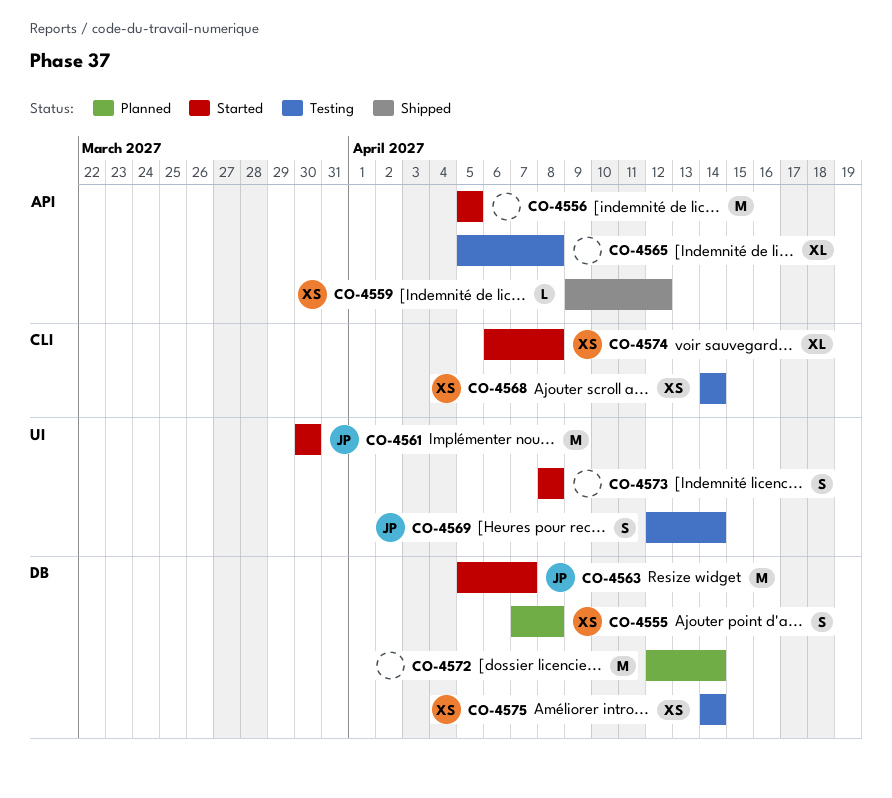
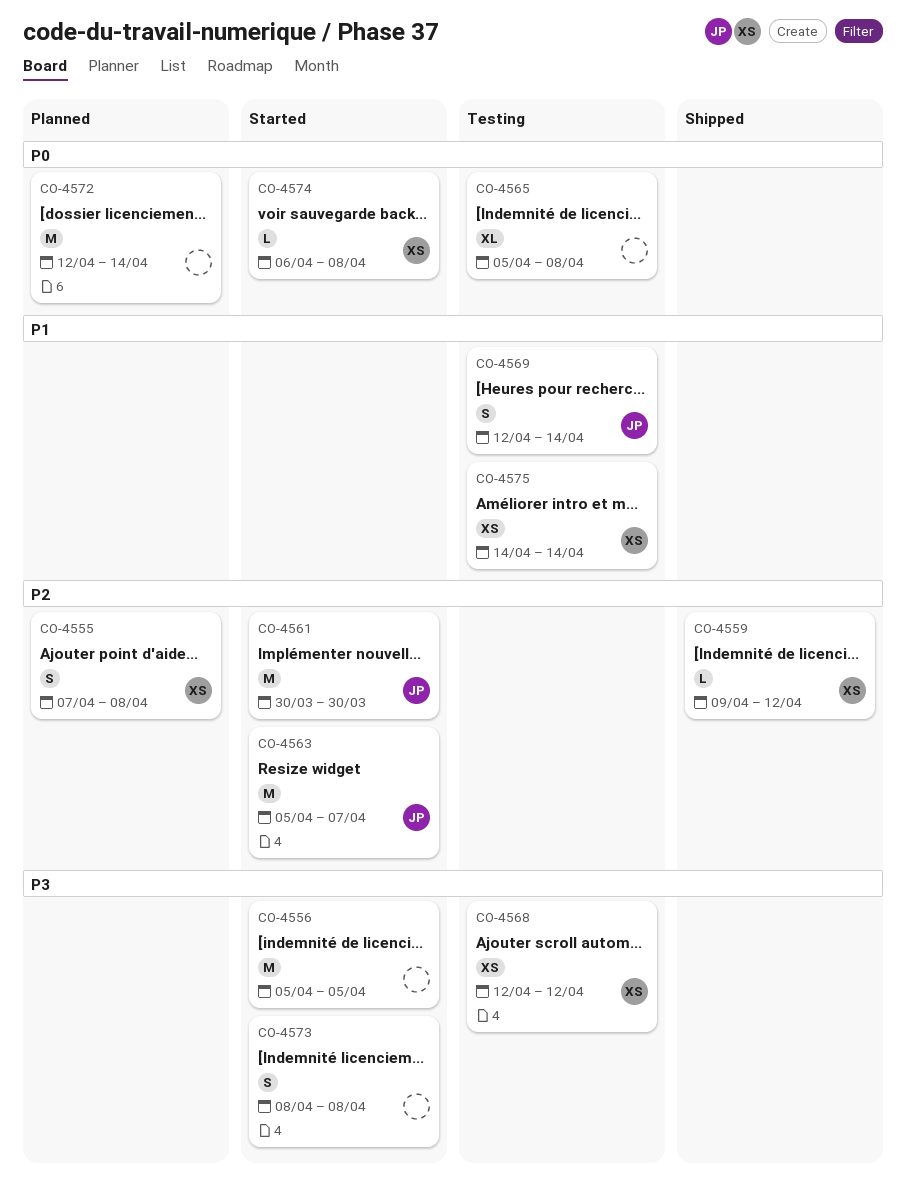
CO-4568, start: Apr 14 -> Apr 12
CO-4568, due: Apr 14 -> Apr 12
CO-4574, estimate: XL -> L

